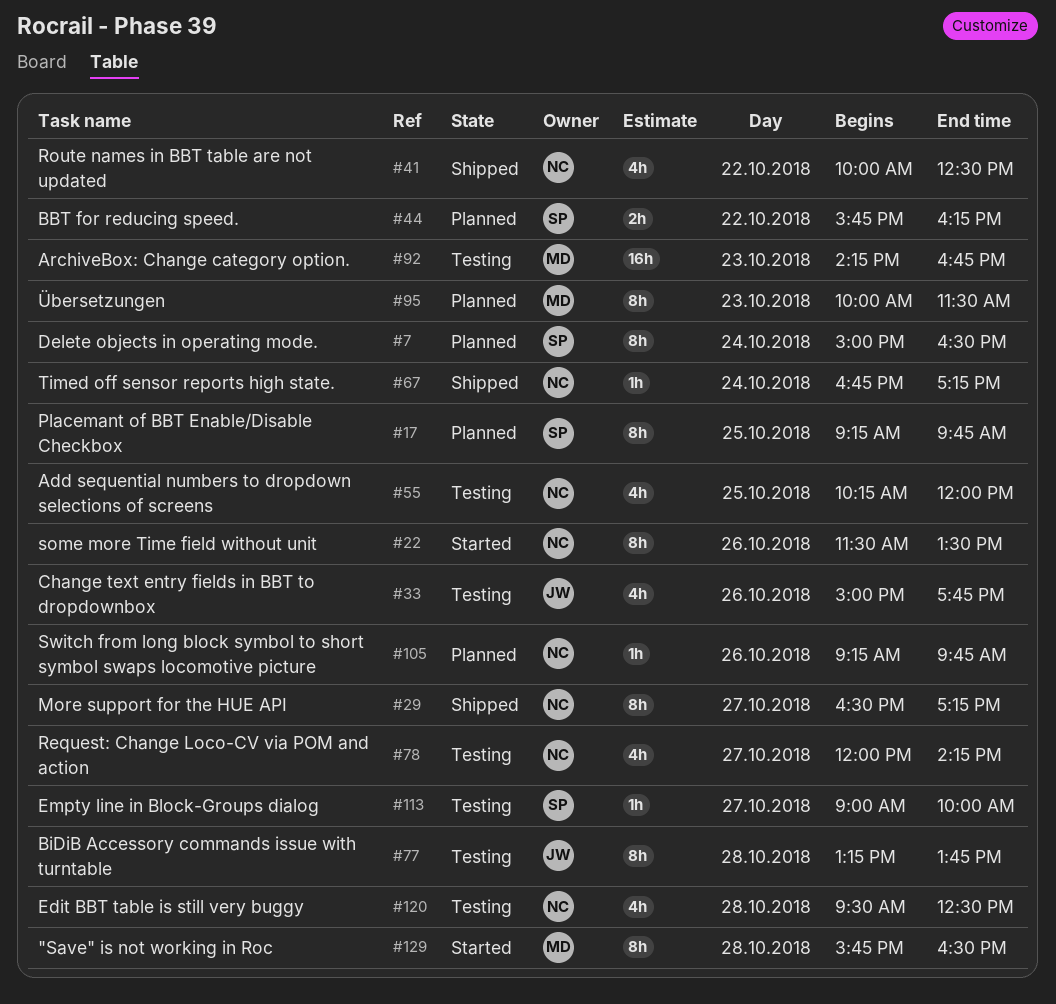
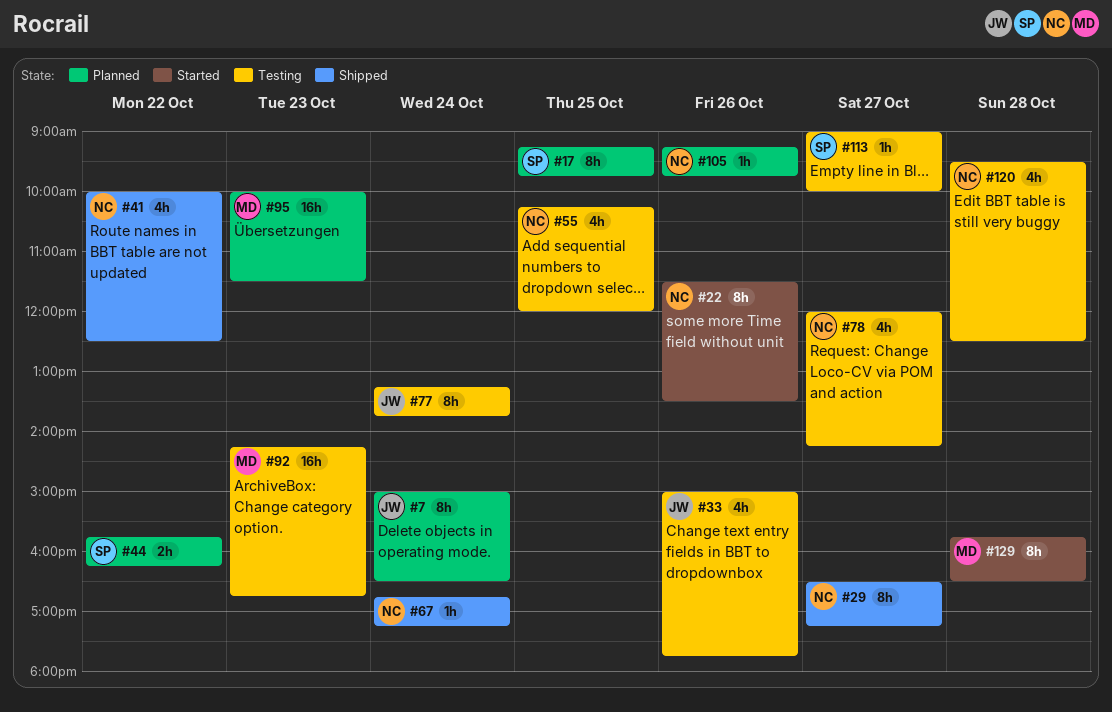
#7, owner: SP -> JW
#77, day: Oct 28 -> Oct 24
#95, estimate: 8h -> 16h

